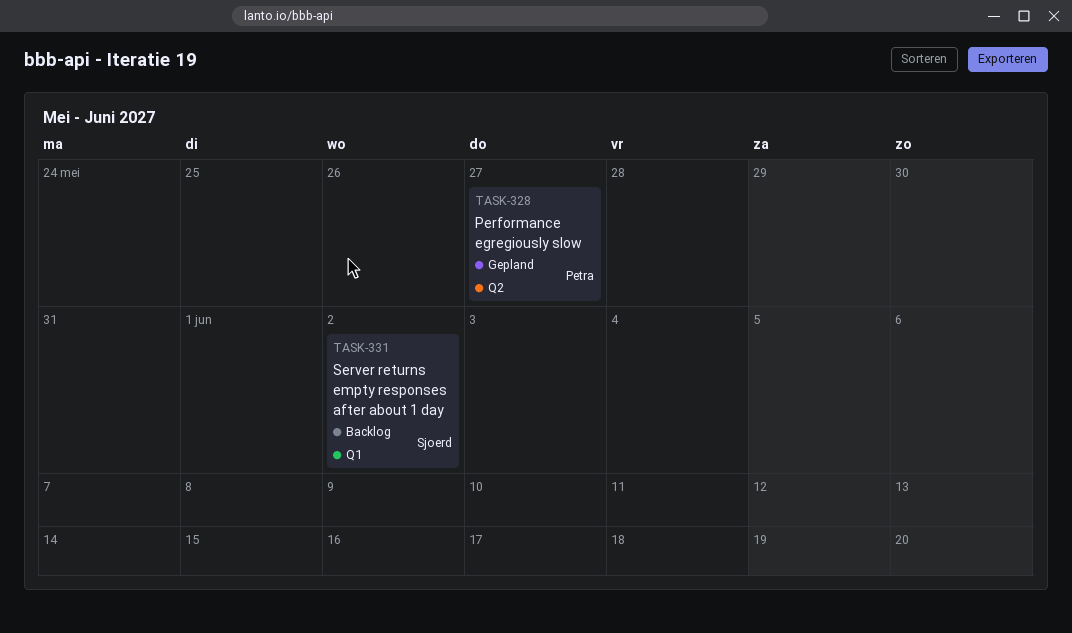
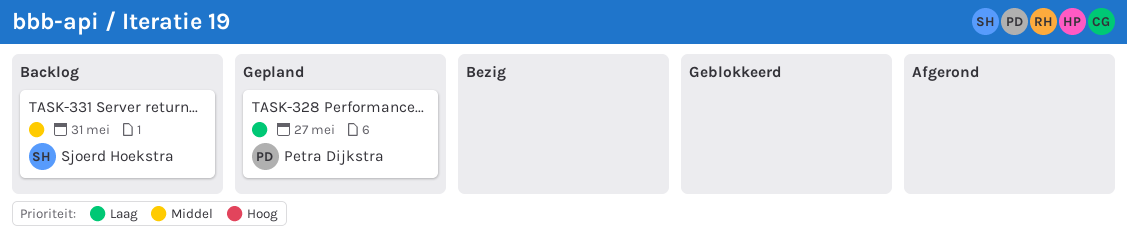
TASK-331, due: Jun 2 -> May 31

